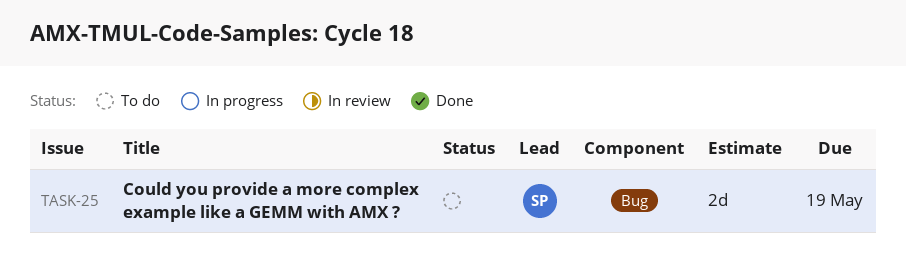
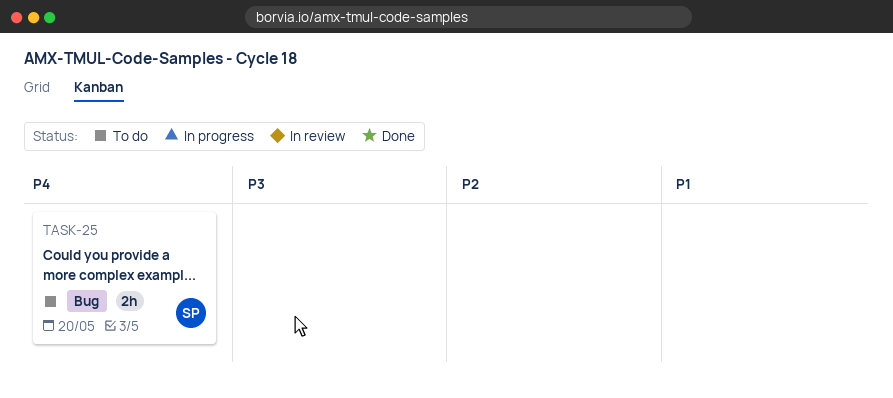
TASK-25, estimate: 2d -> 2h
TASK-25, due: May 19 -> May 20

